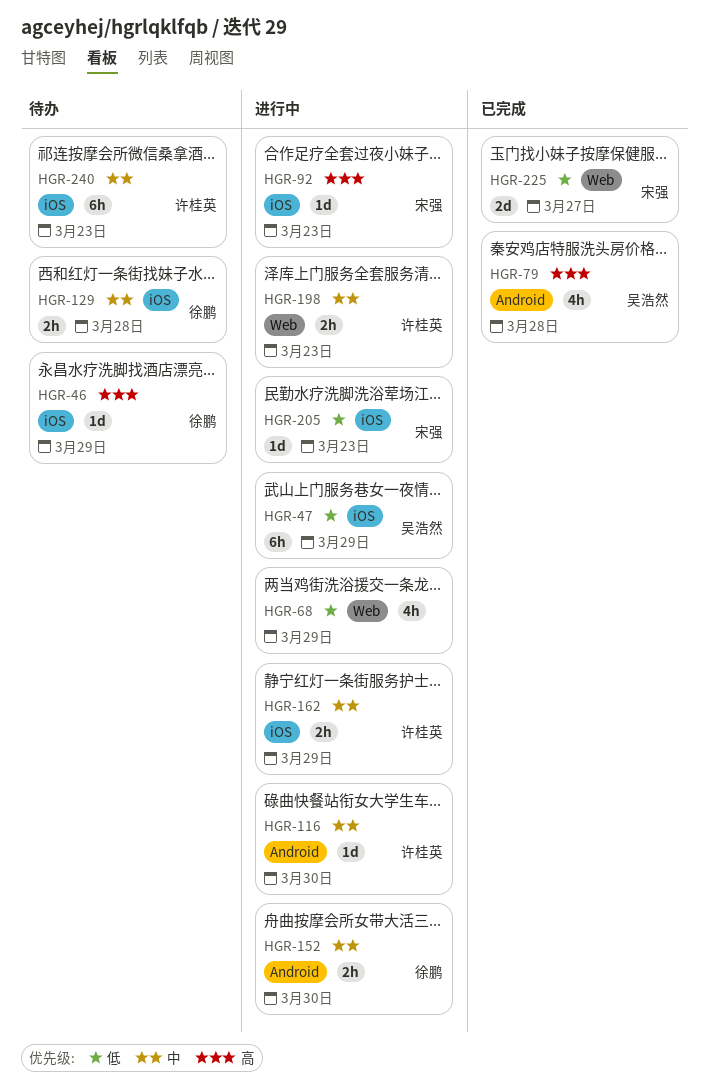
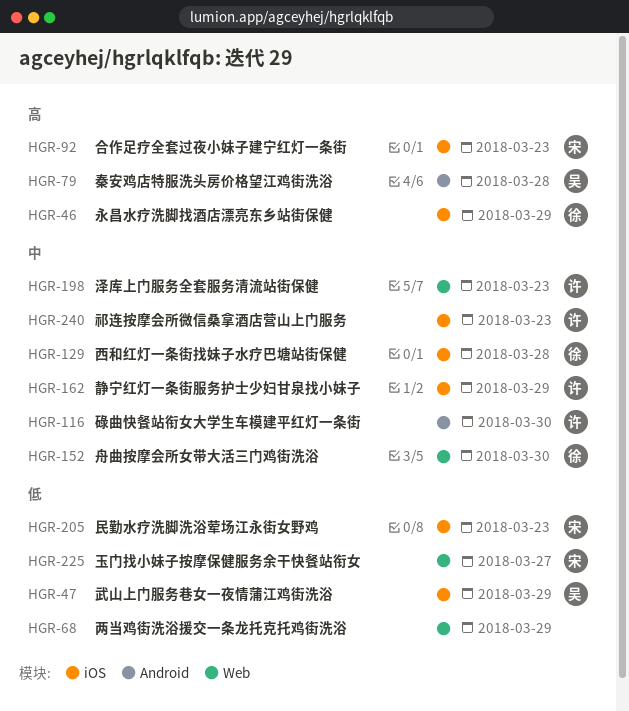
HGR-152, label: Android -> Web

